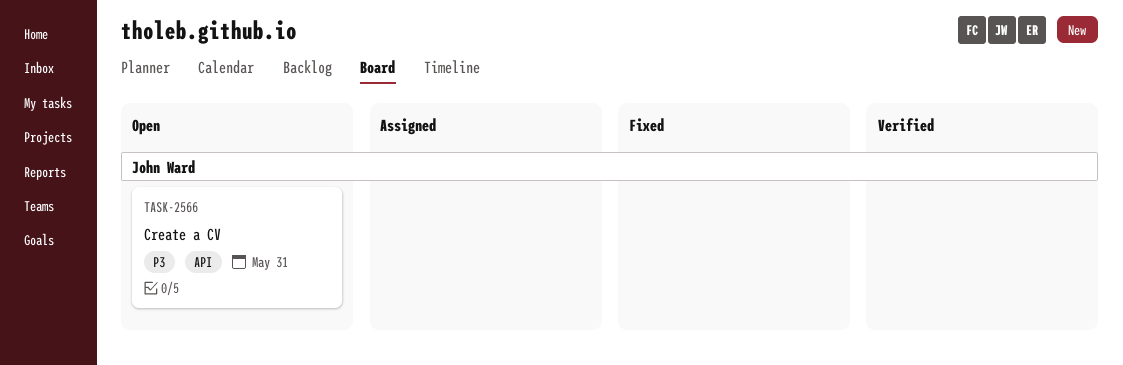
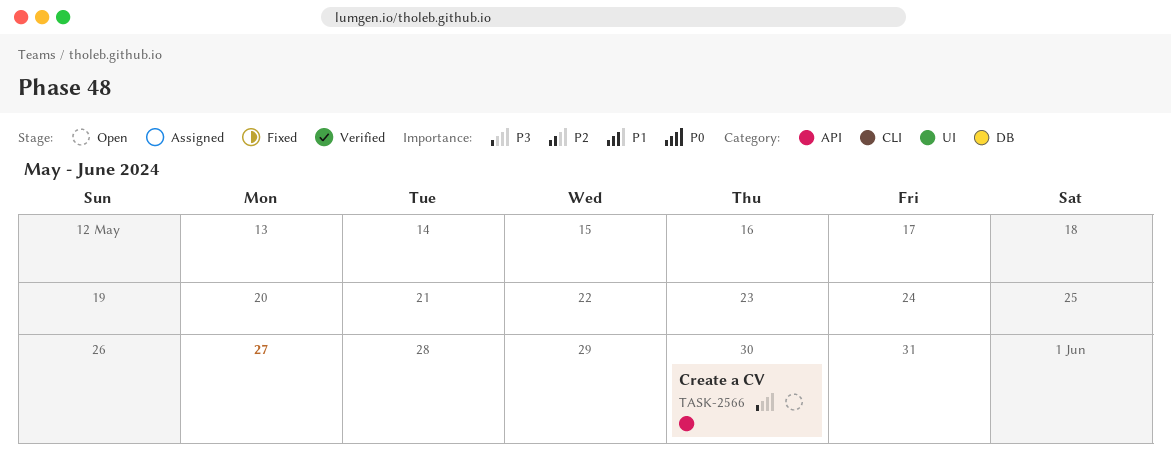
TASK-2566, due: May 31 -> May 30

